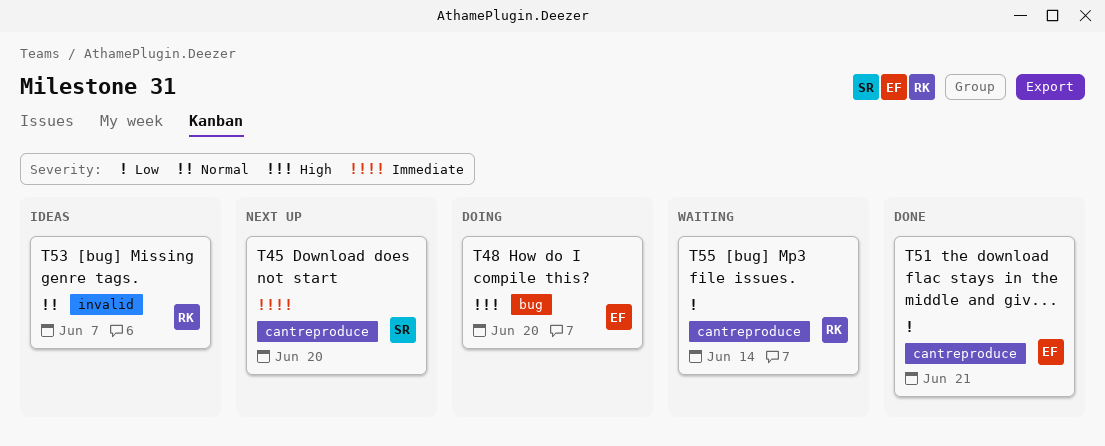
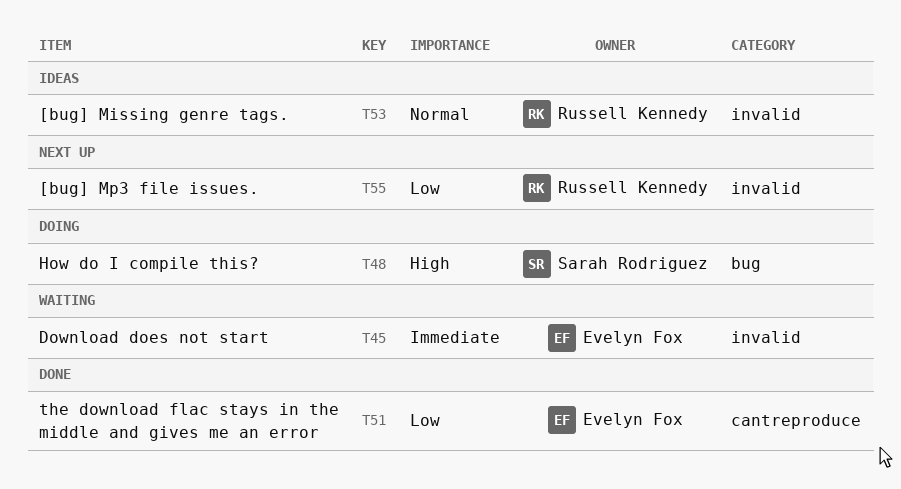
T45, status: Next up -> Waiting
T45, owner: Sarah Rodriguez -> Evelyn Fox
T45, label: cantreproduce -> invalid
T48, owner: Evelyn Fox -> Sarah Rodriguez
T55, status: Waiting -> Next up
T55, label: cantreproduce -> invalid

